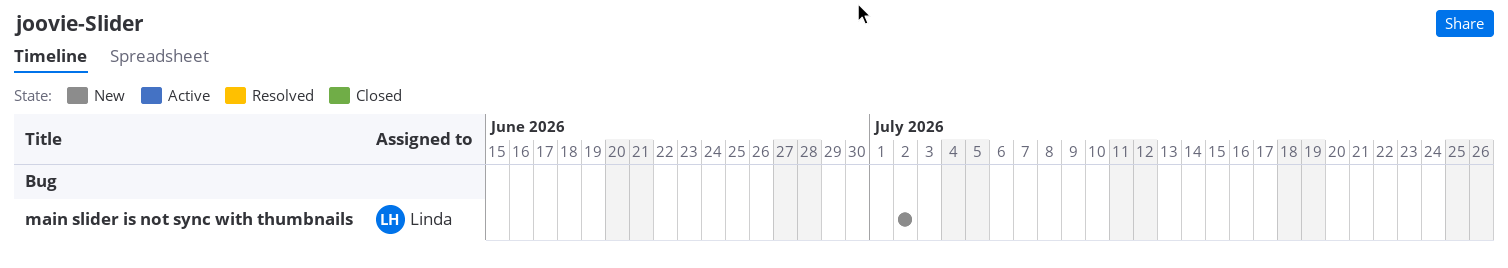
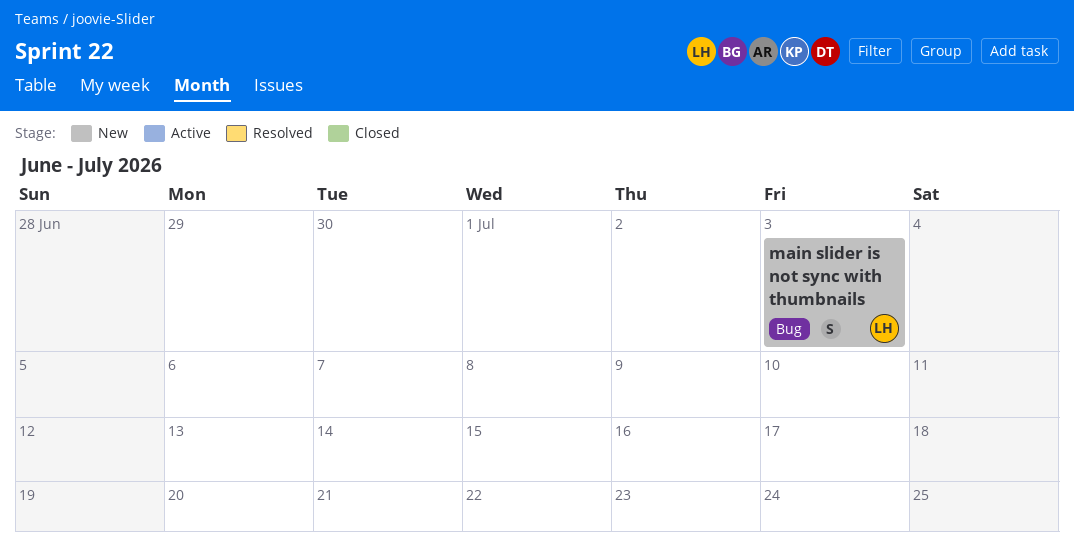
main slider is not sync with thumbnails, due: Jul 2 -> Jul 3

